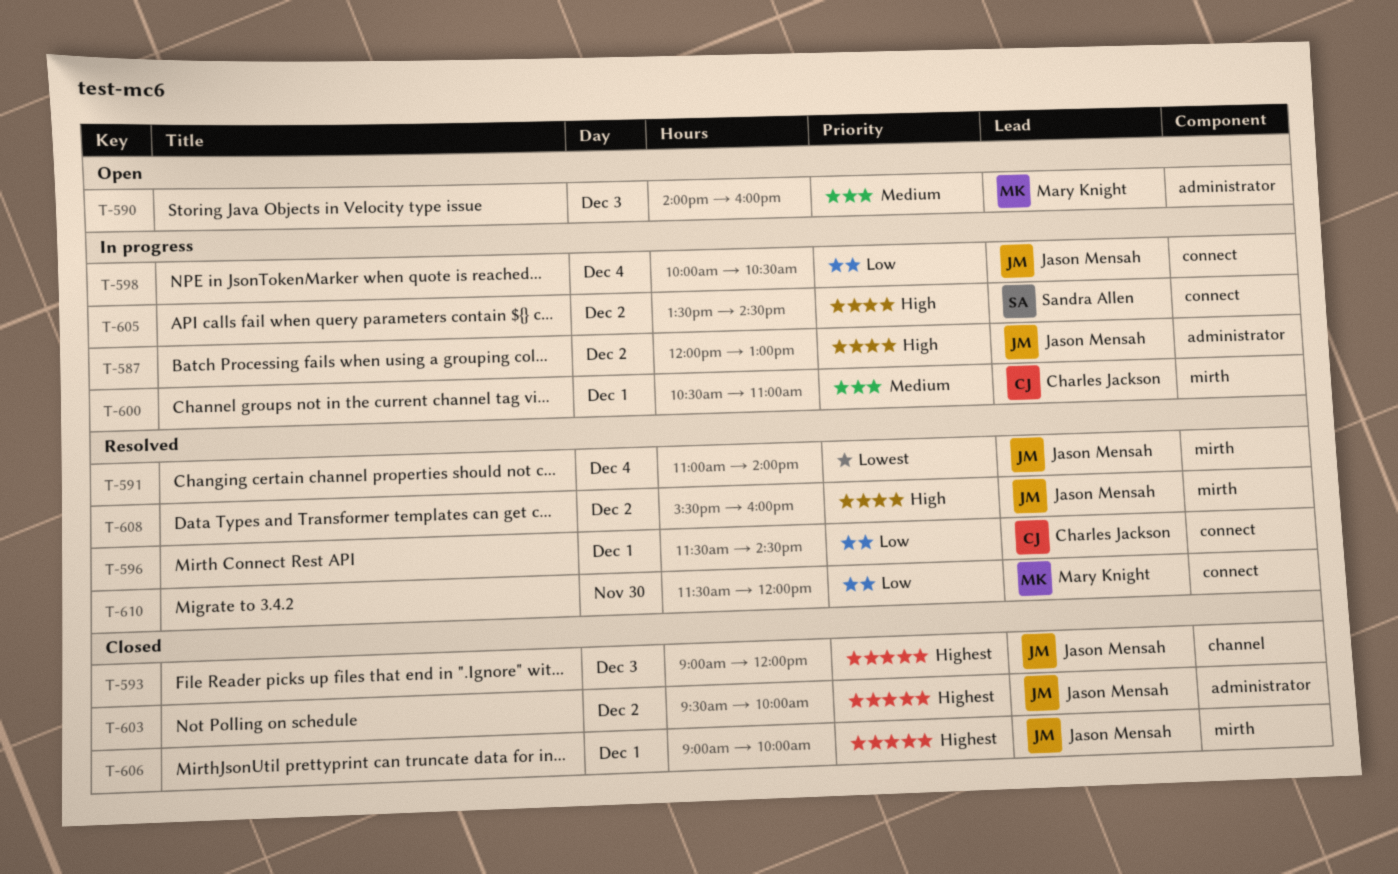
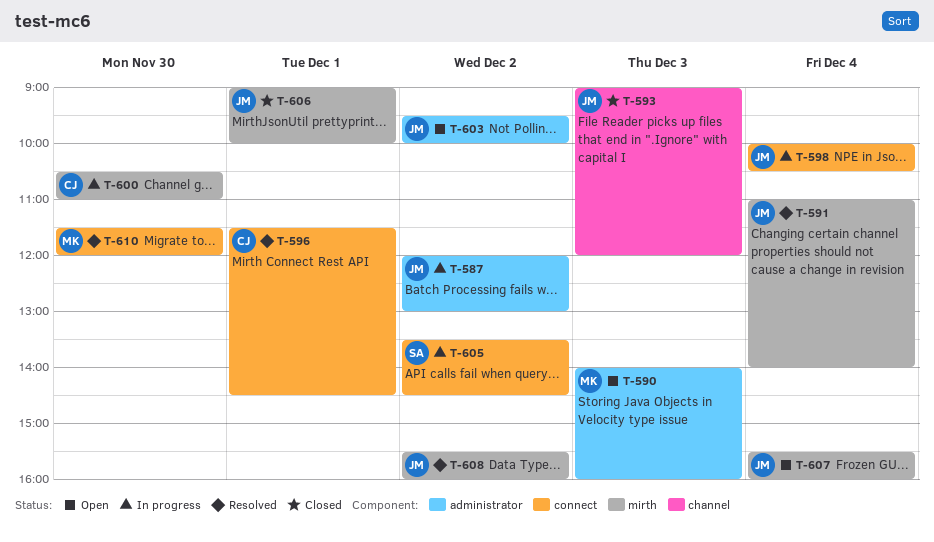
T-600, day: Dec 1 -> Nov 30
T-603, status: Closed -> Open
T-607: none -> present

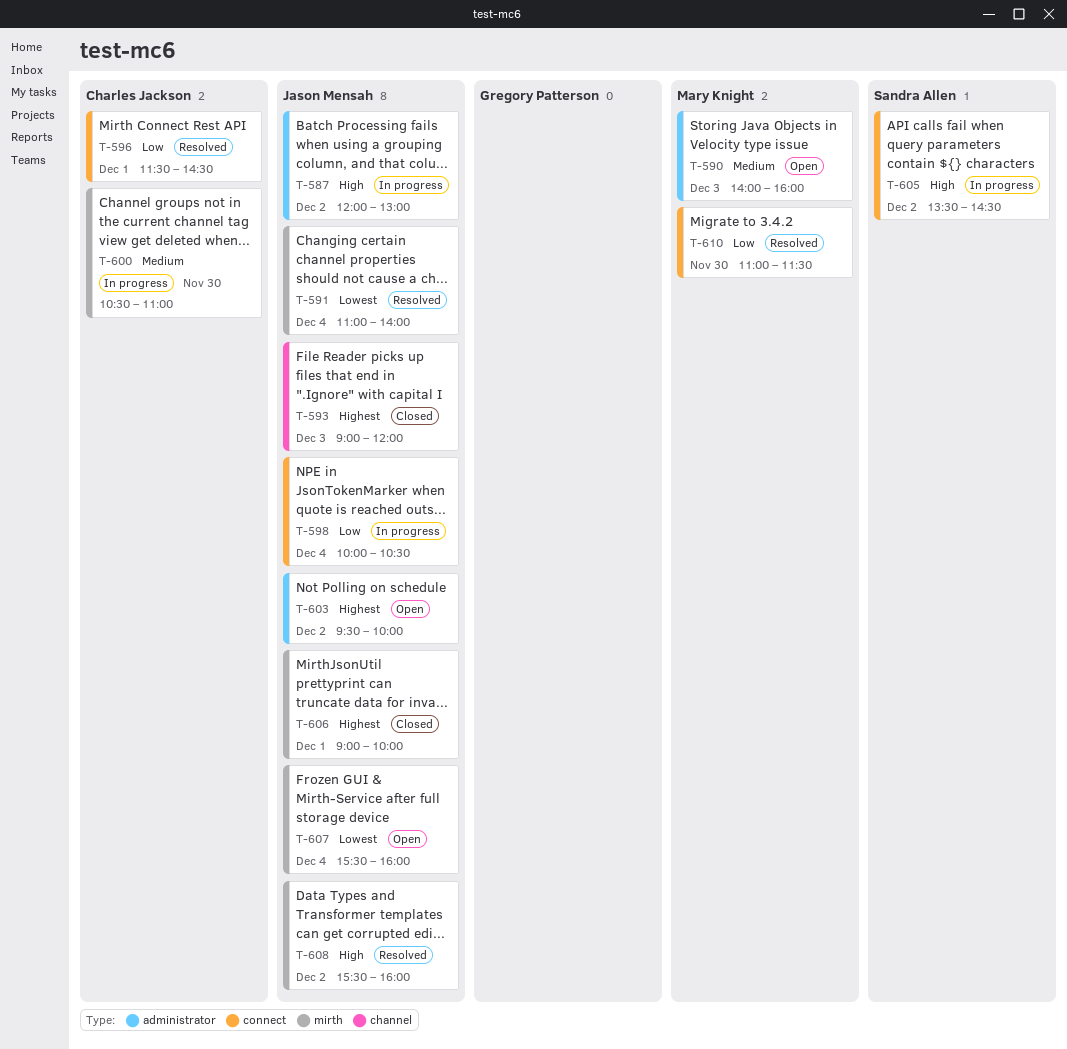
T-610, begins: 11:30 -> 11:00
T-610, ends: 12:00 -> 11:30

